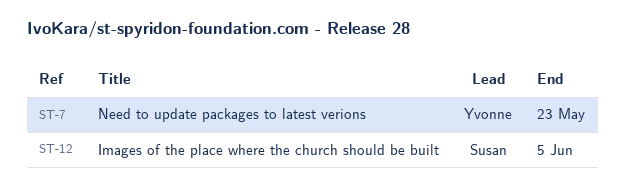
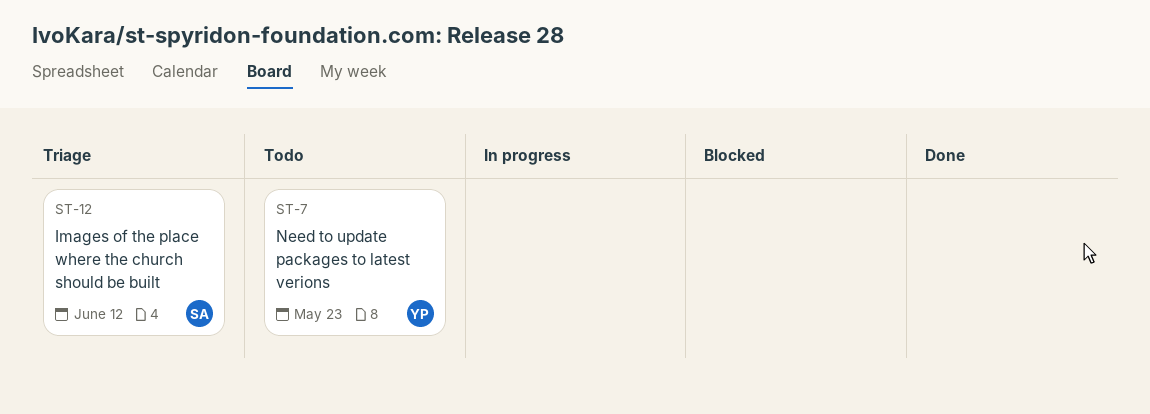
ST-12, due: Jun 5 -> Jun 12

